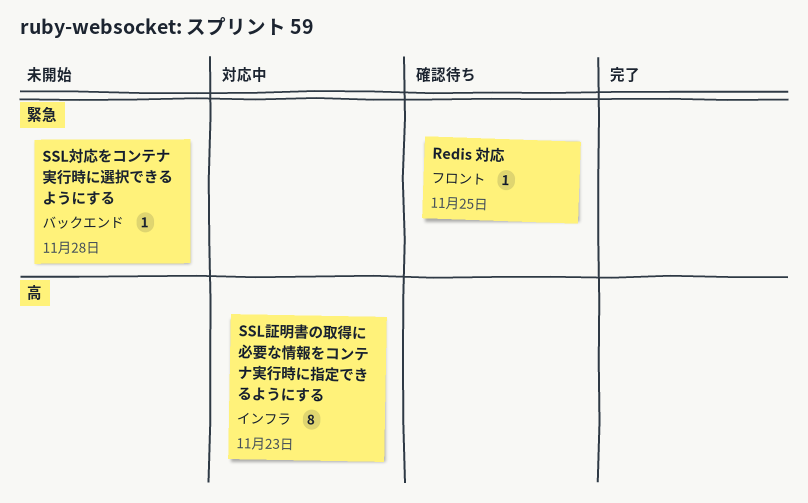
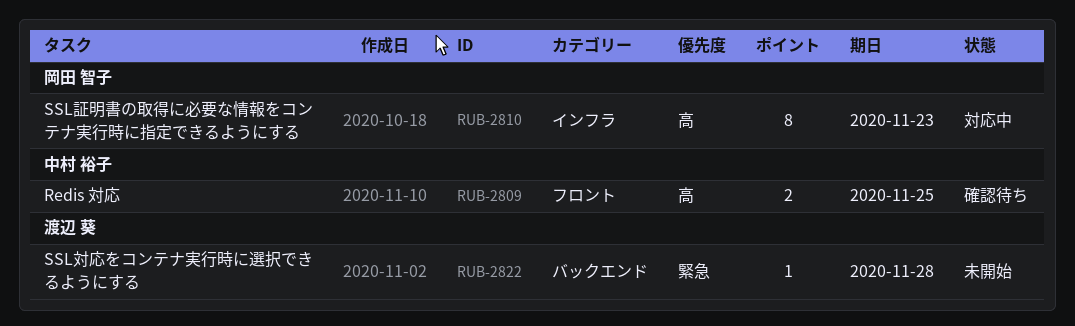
Redis 対応, priority: 緊急 -> 高
Redis 対応, estimate: 1 -> 2

